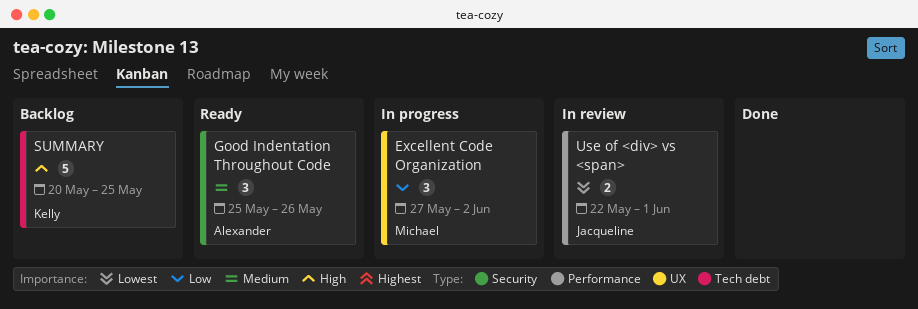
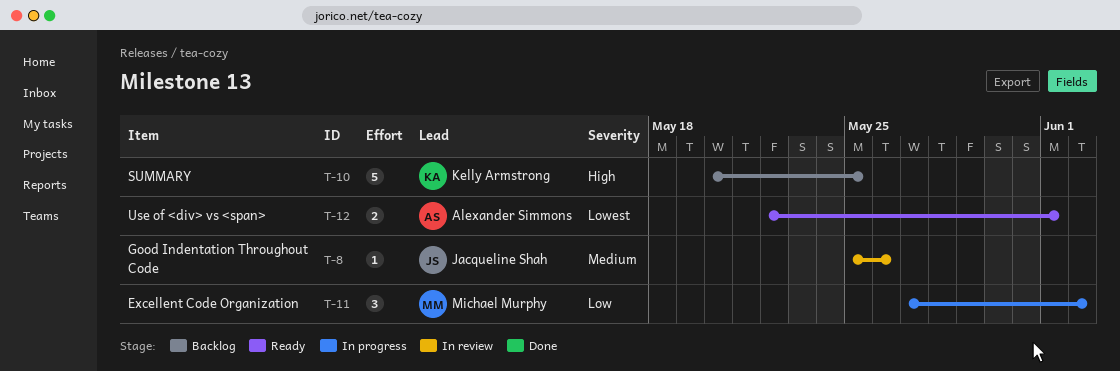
Good Indentation Throughout Code, status: Ready -> In review
Good Indentation Throughout Code, owner: Alexander Simmons -> Jacqueline Shah
Good Indentation Throughout Code, estimate: 3 -> 1
Use of <div> vs <span>, status: In review -> Ready
Use of <div> vs <span>, owner: Jacqueline Shah -> Alexander Simmons

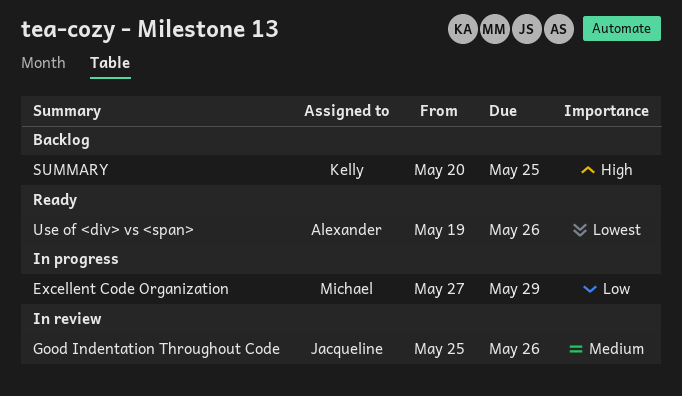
Excellent Code Organization, due: Jun 2 -> May 29
Use of <div> vs <span>, start: May 22 -> May 19
Use of <div> vs <span>, due: Jun 1 -> May 26

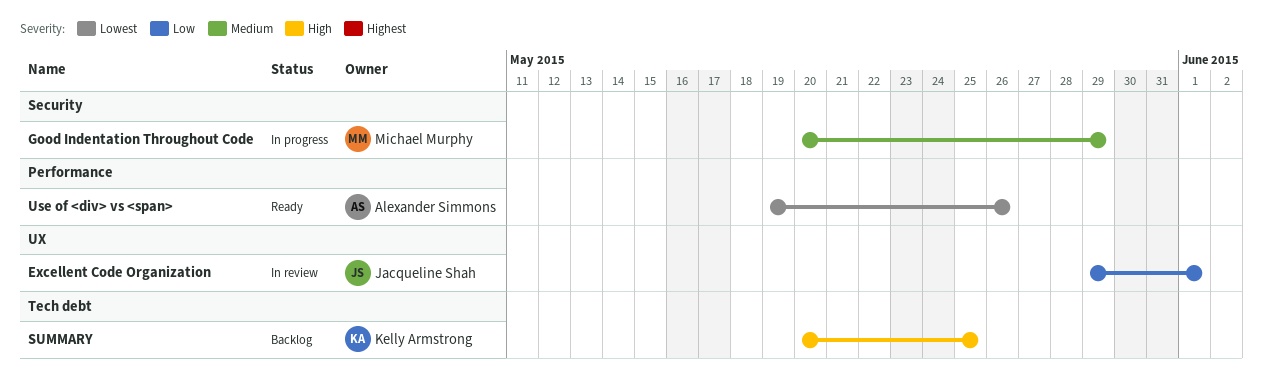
Excellent Code Organization, status: In progress -> In review
Excellent Code Organization, owner: Michael Murphy -> Jacqueline Shah
Excellent Code Organization, start: May 27 -> May 29
Excellent Code Organization, due: May 29 -> Jun 1
Good Indentation Throughout Code, status: In review -> In progress
Good Indentation Throughout Code, owner: Jacqueline Shah -> Michael Murphy
Good Indentation Throughout Code, start: May 25 -> May 20
Good Indentation Throughout Code, due: May 26 -> May 29

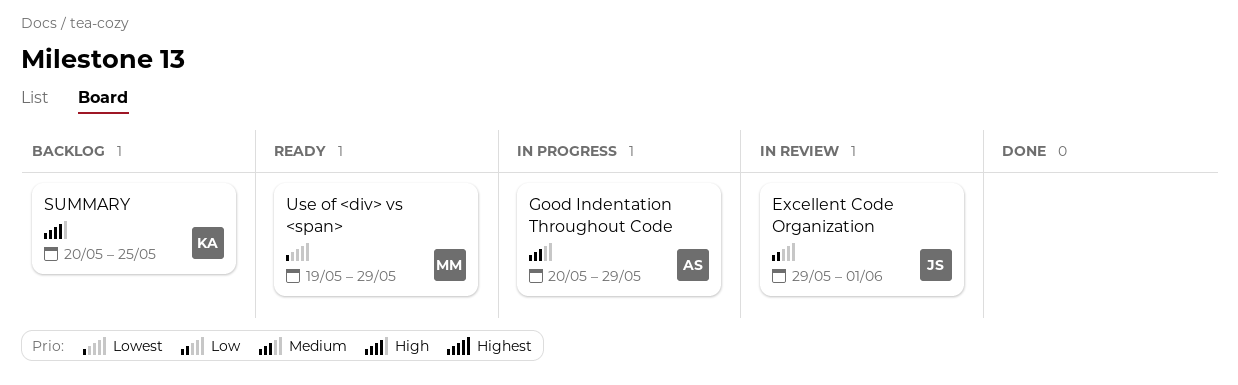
Good Indentation Throughout Code, owner: Michael Murphy -> Alexander Simmons
Use of <div> vs <span>, owner: Alexander Simmons -> Michael Murphy
Use of <div> vs <span>, due: May 26 -> May 29

